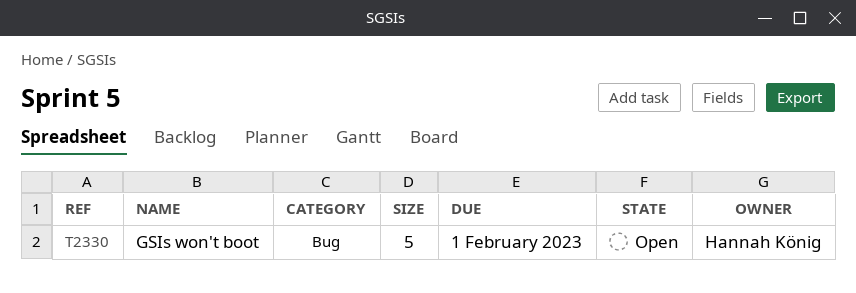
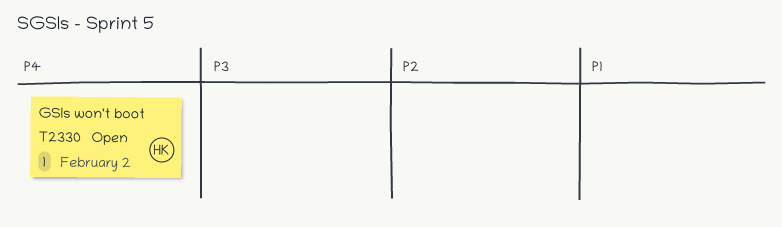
T2330, estimate: 5 -> 1
T2330, due: Feb 1 -> Feb 2

